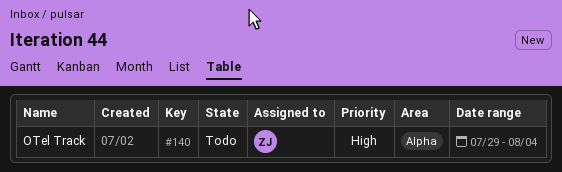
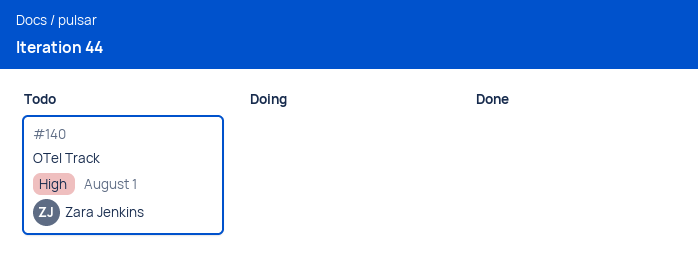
#140, due: Aug 4 -> Aug 1

